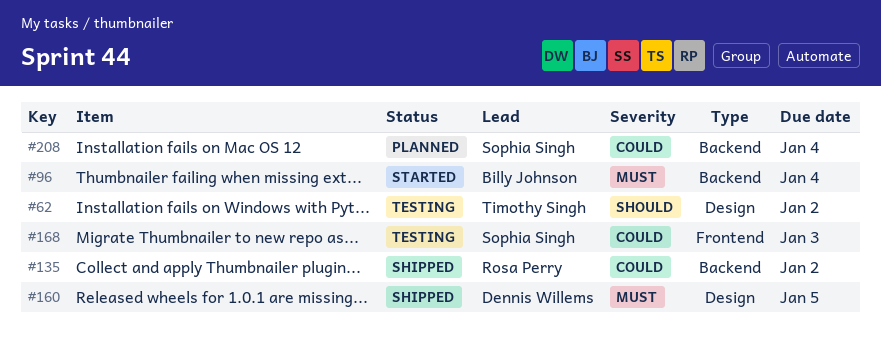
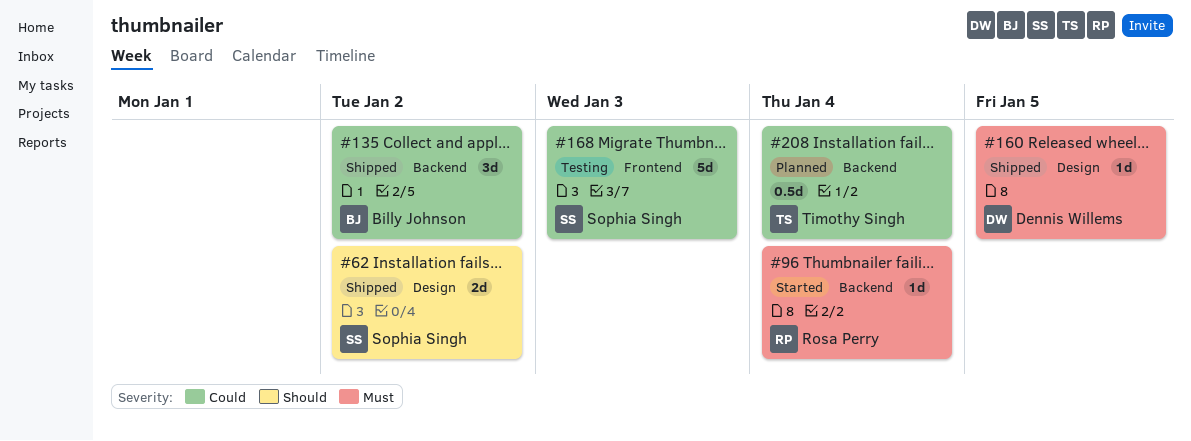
#62, status: Testing -> Shipped
#62, owner: Timothy Singh -> Sophia Singh
#96, owner: Billy Johnson -> Rosa Perry
#135, owner: Rosa Perry -> Billy Johnson
#208, owner: Sophia Singh -> Timothy Singh

